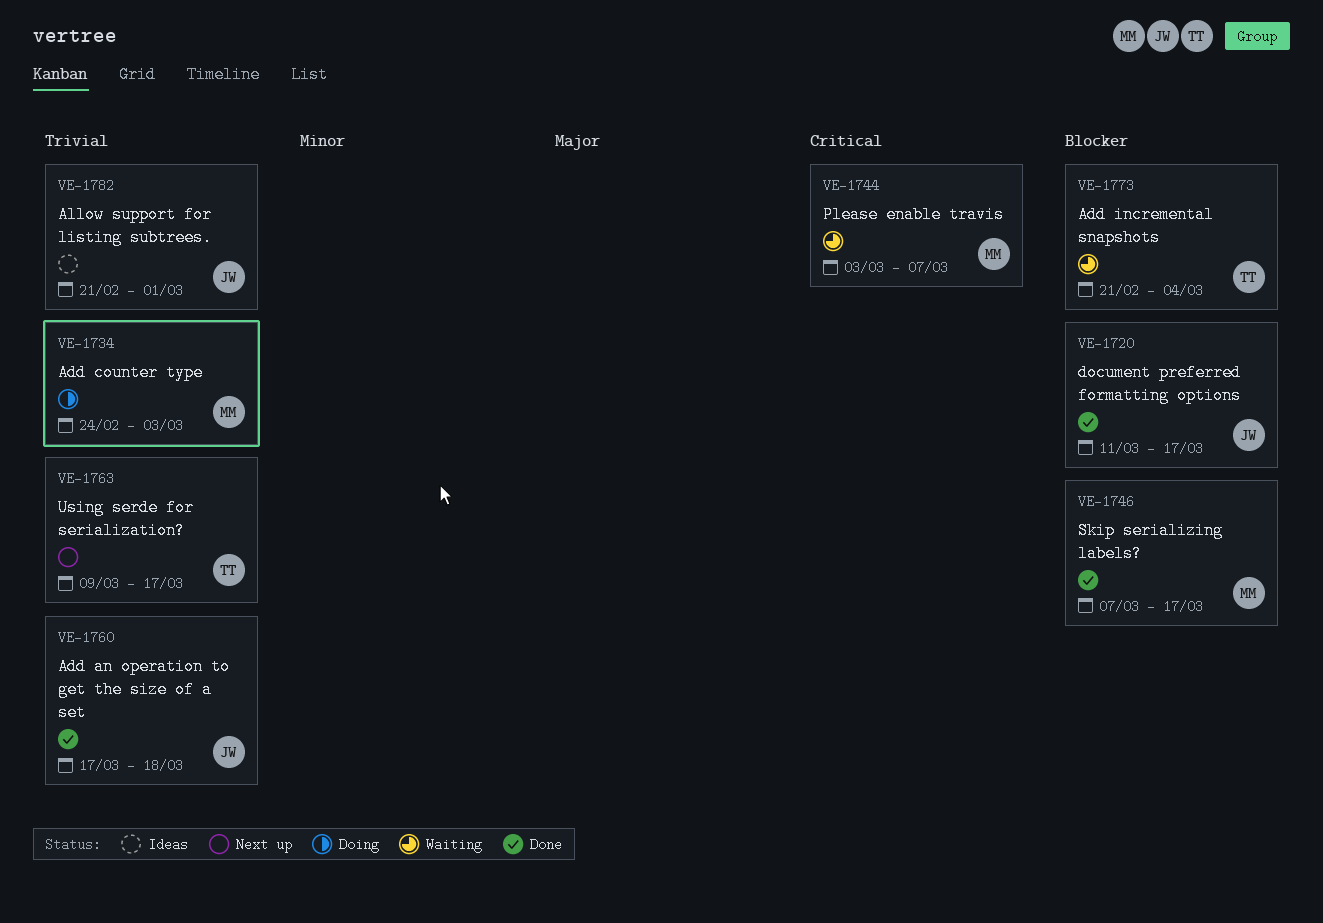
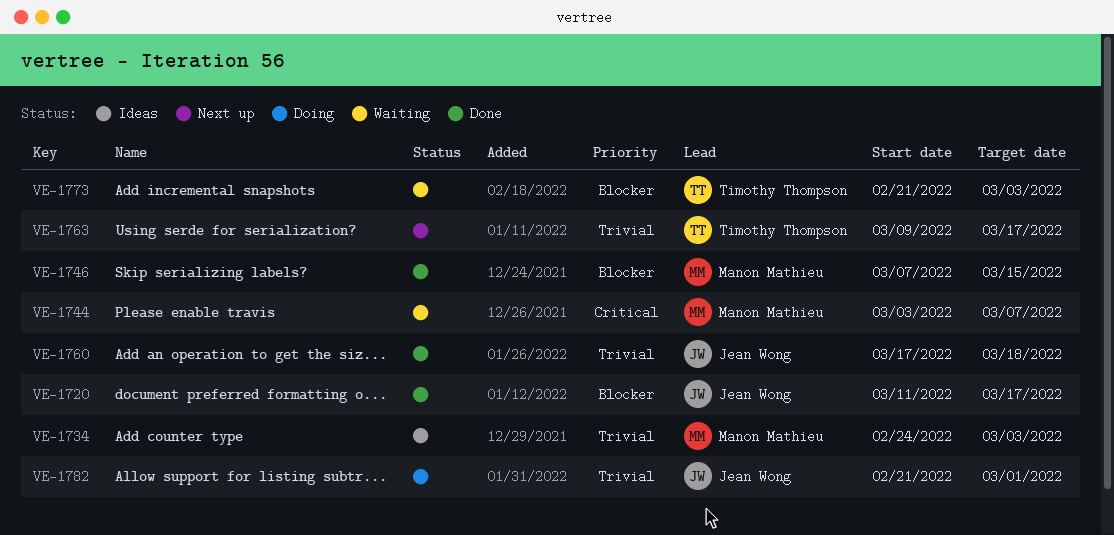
VE-1734, status: Doing -> Ideas
VE-1746, due: Mar 17 -> Mar 15
VE-1773, due: Mar 4 -> Mar 3
VE-1782, status: Ideas -> Doing

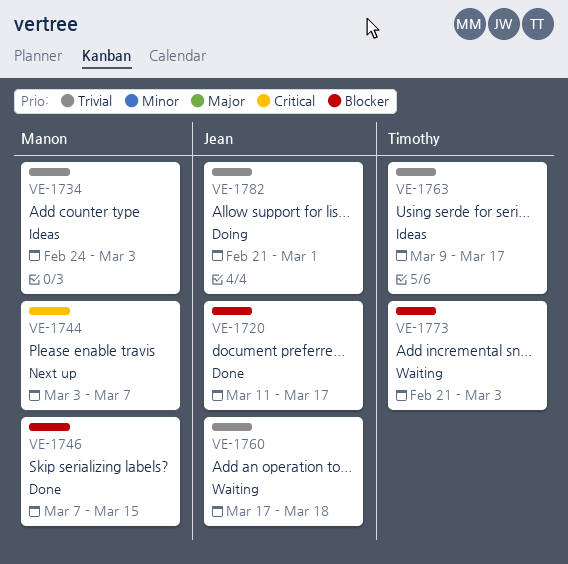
VE-1744, status: Waiting -> Next up
VE-1760, status: Done -> Waiting
VE-1763, status: Next up -> Ideas

